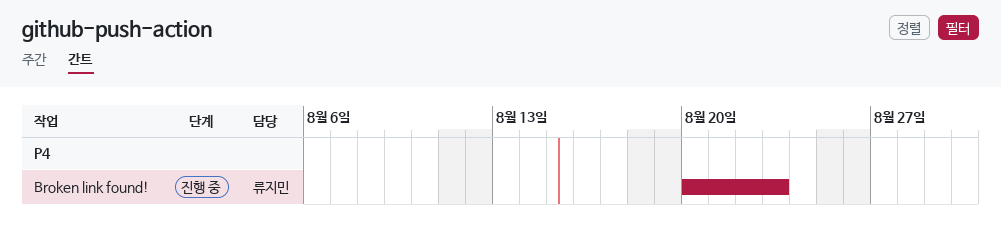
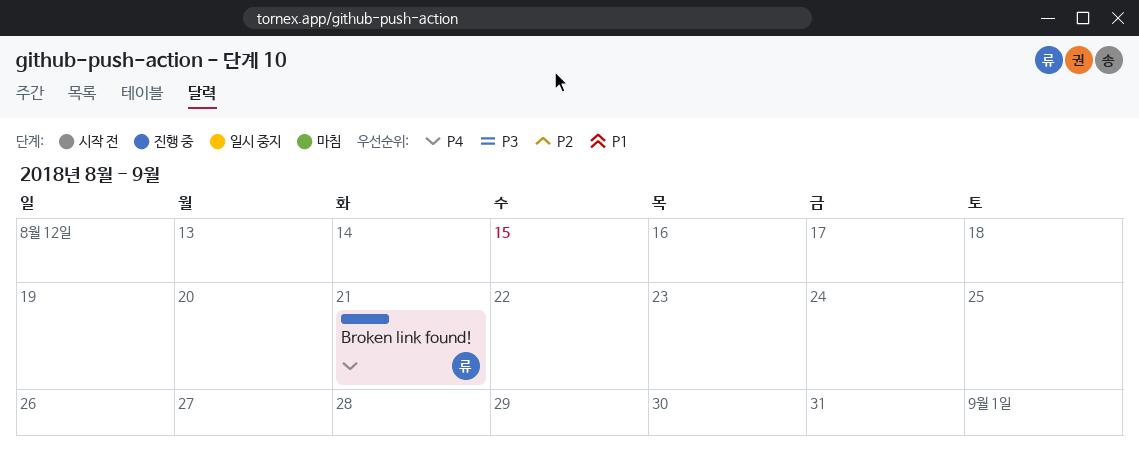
Broken link found!, due: Aug 23 -> Aug 21

